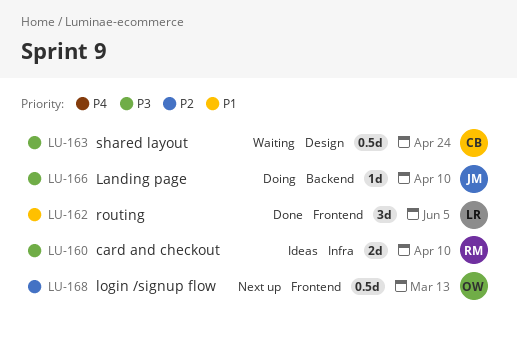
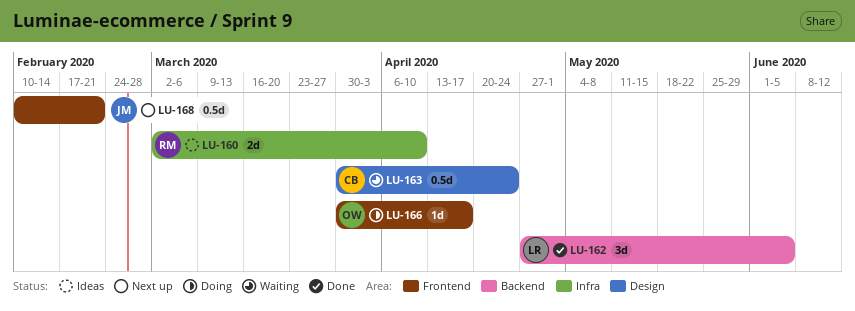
LU-162, label: Frontend -> Backend
LU-166, owner: JM -> OW
LU-166, label: Backend -> Frontend
LU-166, due: Apr 10 -> Apr 17
LU-168, owner: OW -> JM
LU-168, due: Mar 13 -> Feb 21

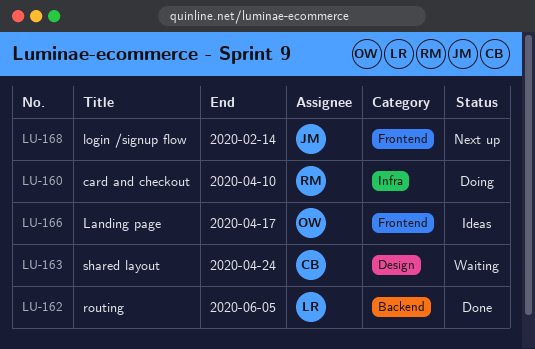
LU-160, status: Ideas -> Doing
LU-166, status: Doing -> Ideas
LU-168, due: Feb 21 -> Feb 14

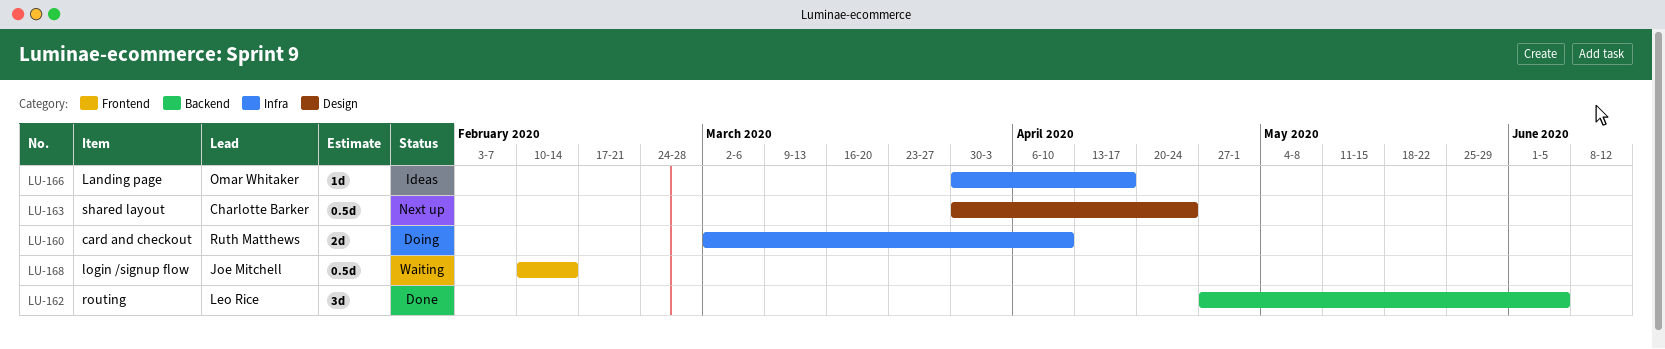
LU-163, status: Waiting -> Next up
LU-166, label: Frontend -> Infra
LU-168, status: Next up -> Waiting

